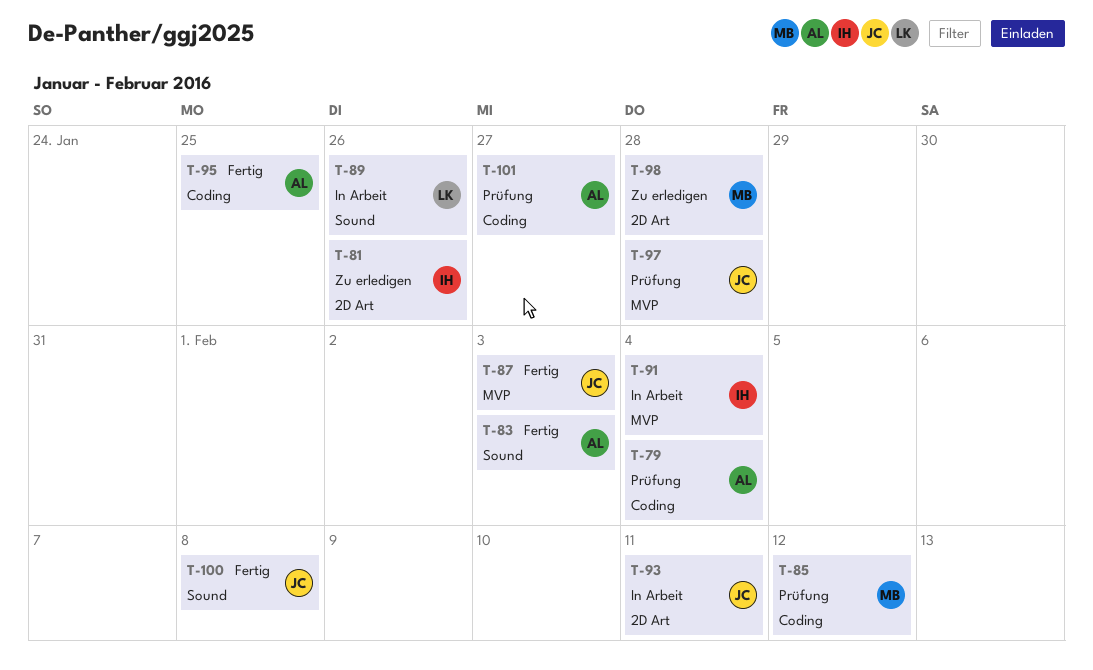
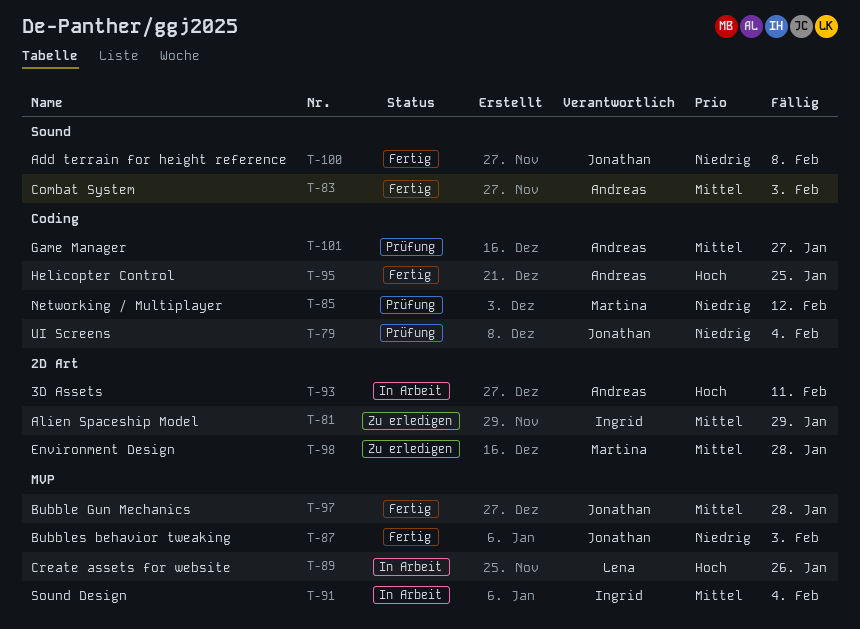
T-79, owner: Andreas -> Jonathan
T-81, due: Jan 26 -> Jan 29
T-89, label: Sound -> MVP
T-93, owner: Jonathan -> Andreas
T-97, status: Prüfung -> Fertig

